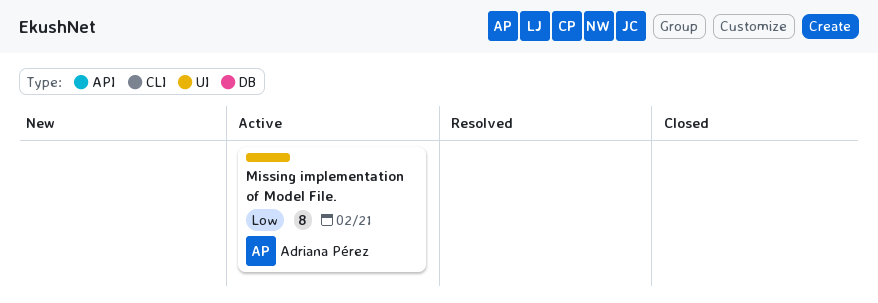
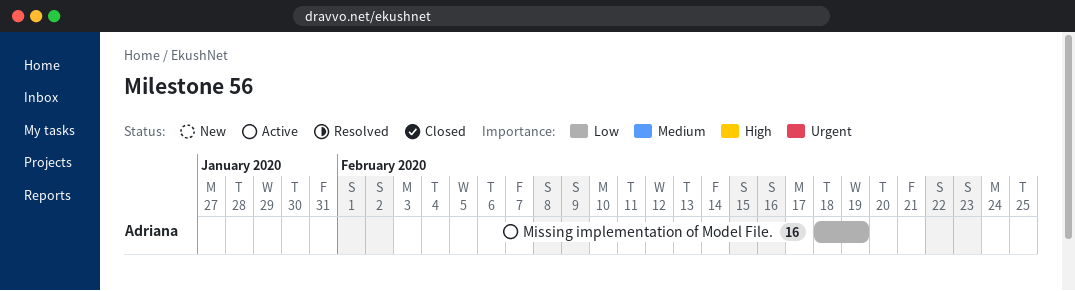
Missing implementation of Model File., estimate: 8 -> 16
Missing implementation of Model File., due: Feb 21 -> Feb 19

